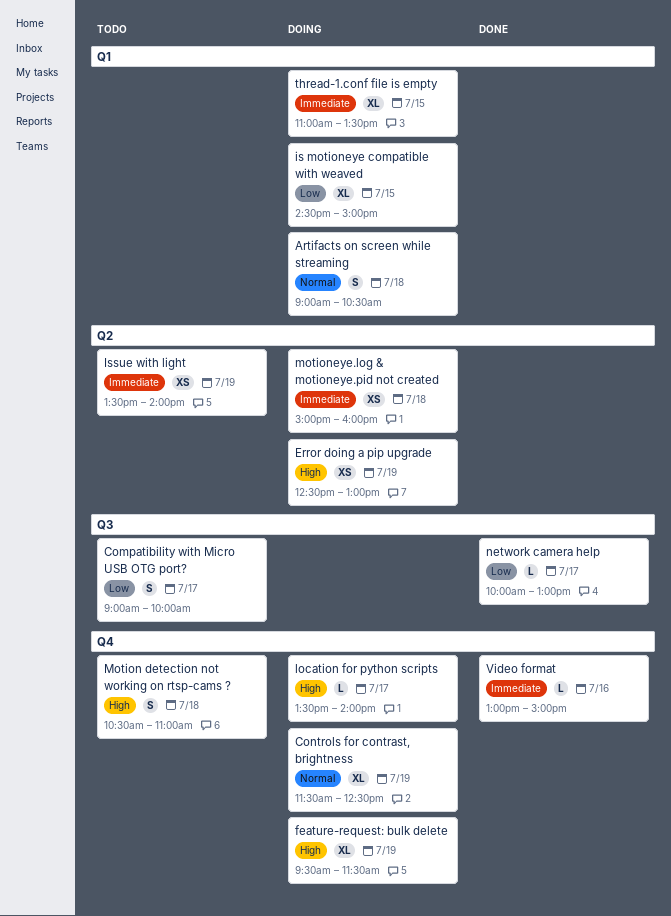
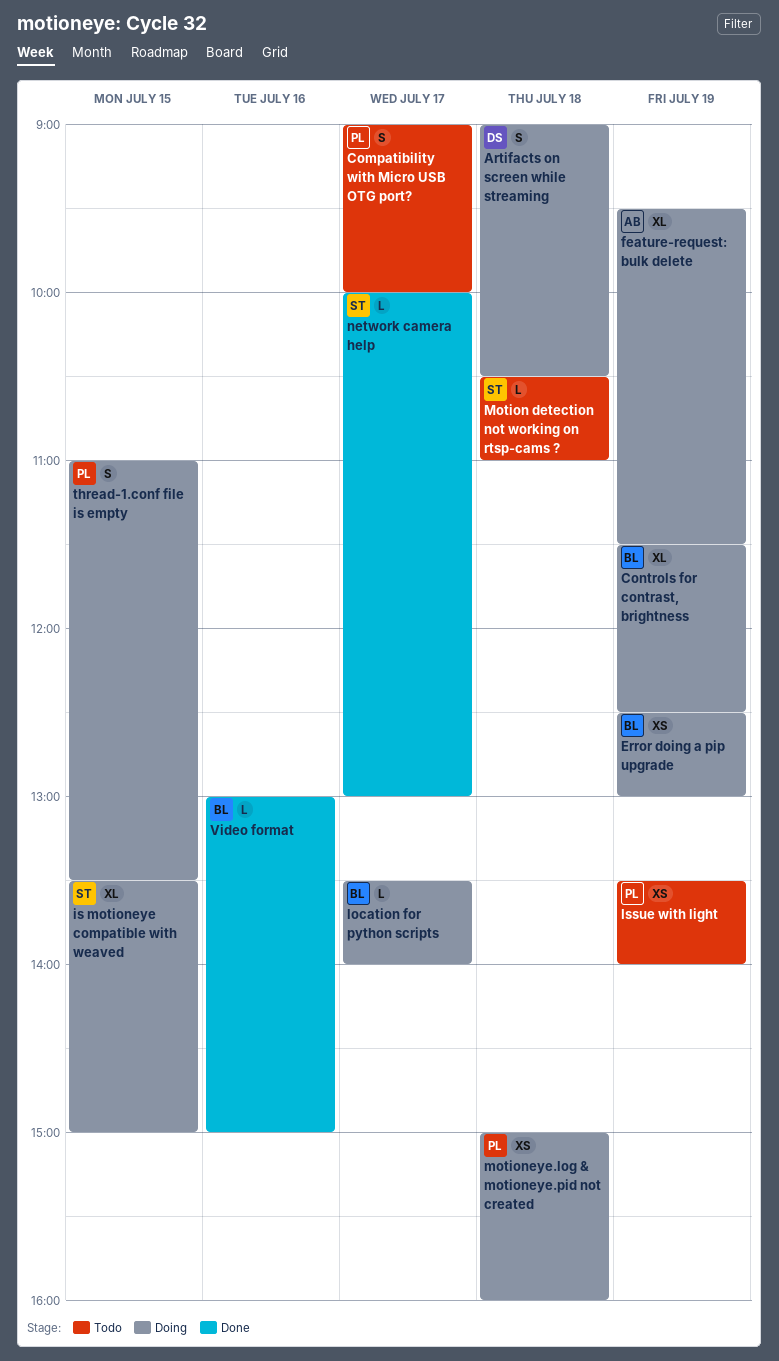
is motioneye compatible with weaved, begins: 14:30 -> 13:30
Motion detection not working on rtsp-cams ?, estimate: S -> L
thread-1.conf file is empty, estimate: XL -> S

